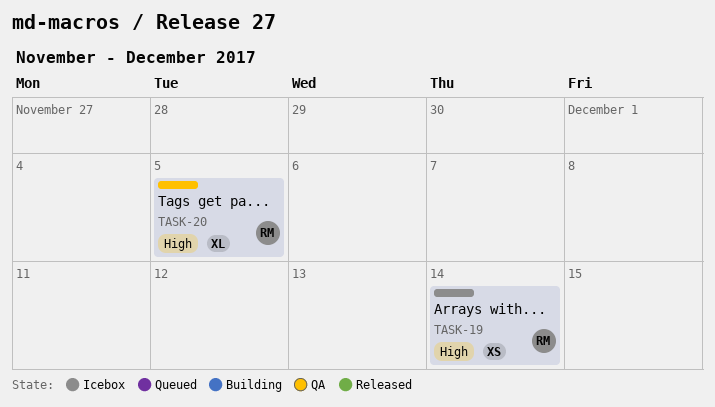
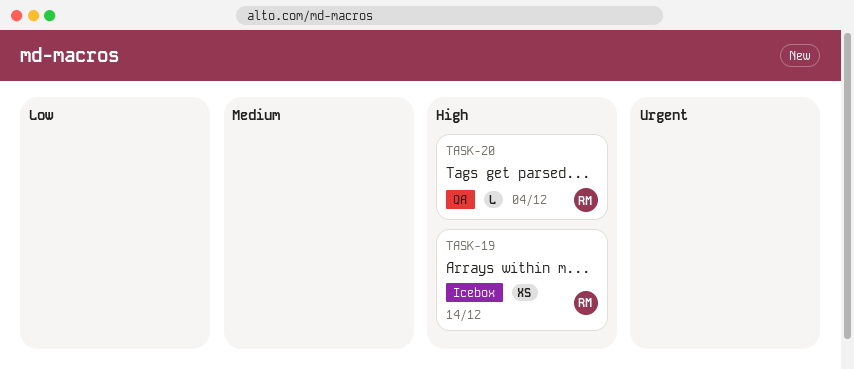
TASK-20, estimate: XL -> L
TASK-20, due: Dec 5 -> Dec 4

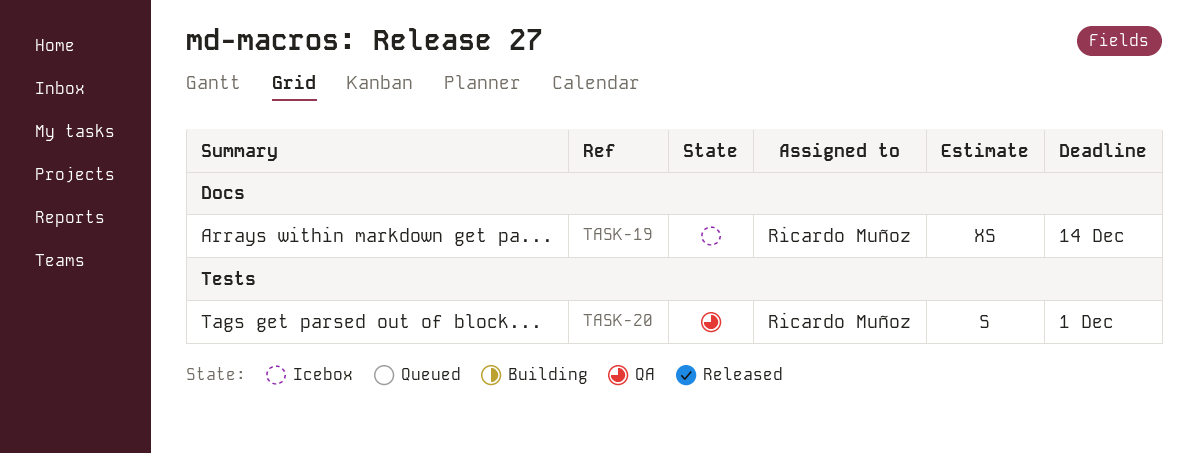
TASK-20, estimate: L -> S
TASK-20, due: Dec 4 -> Dec 1

